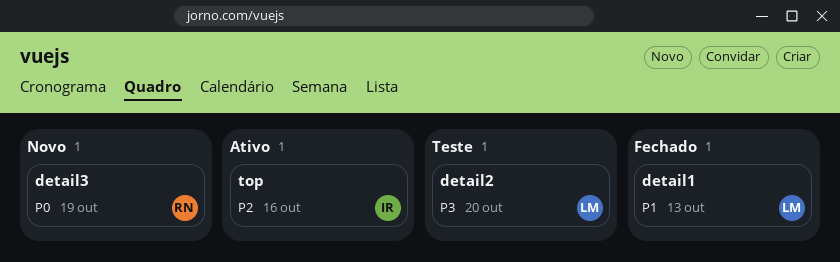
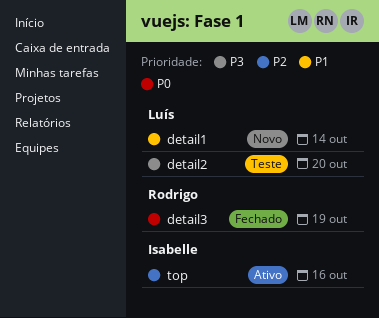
detail1, status: Fechado -> Novo
detail1, due: Oct 13 -> Oct 14
detail3, status: Novo -> Fechado

